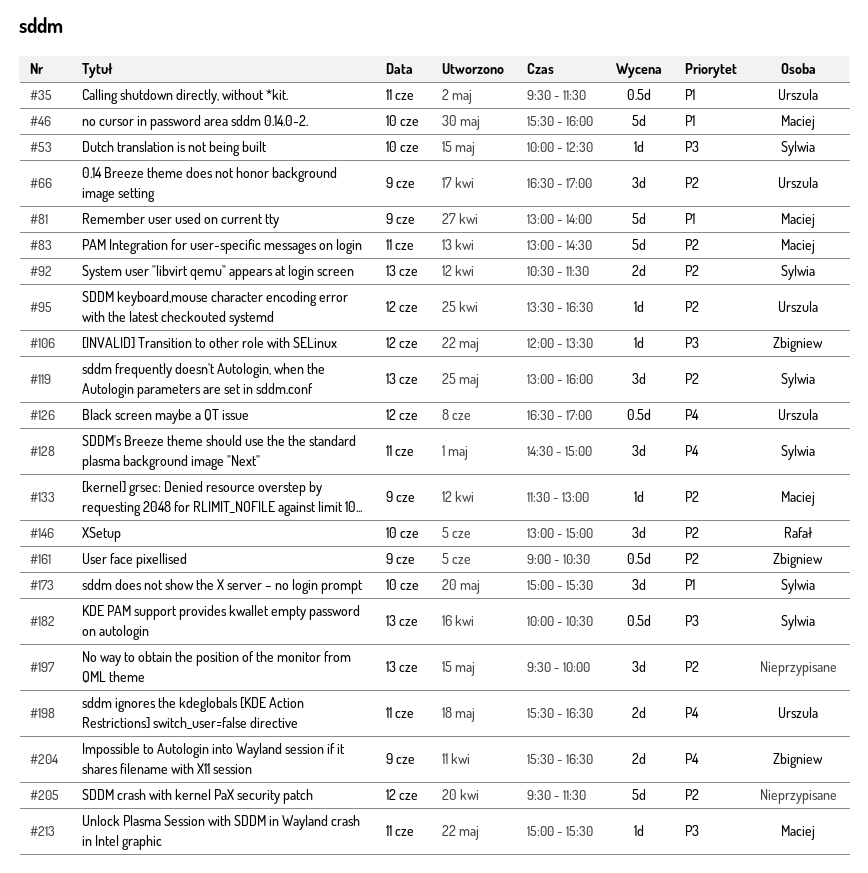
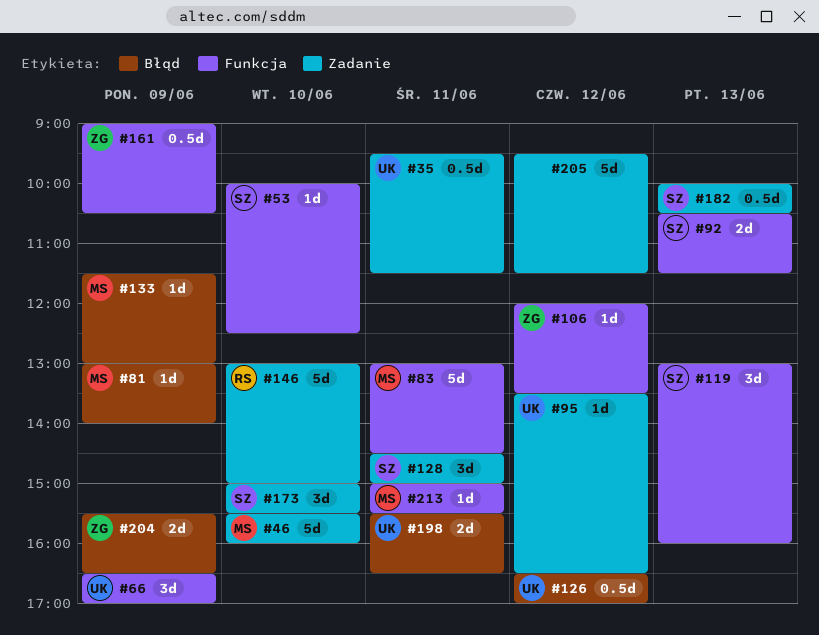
#81, estimate: 5d -> 1d
#146, estimate: 3d -> 5d
#197: present -> none

